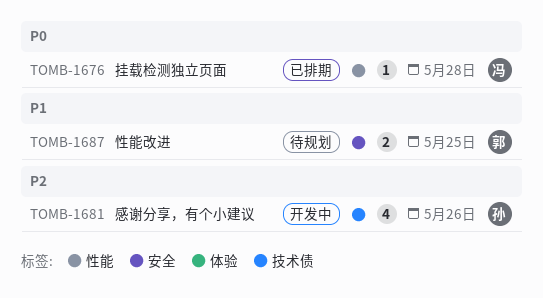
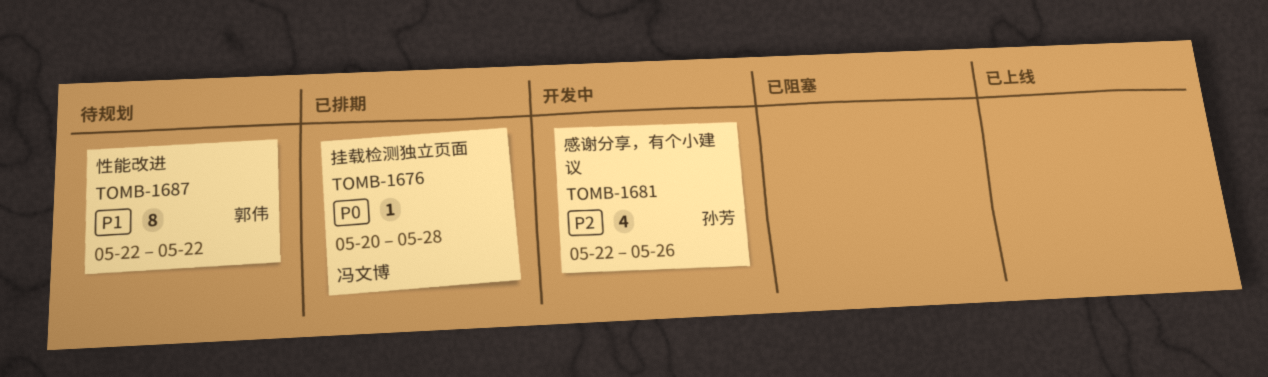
TOMB-1687, estimate: 2 -> 8
TOMB-1687, due: May 25 -> May 22

